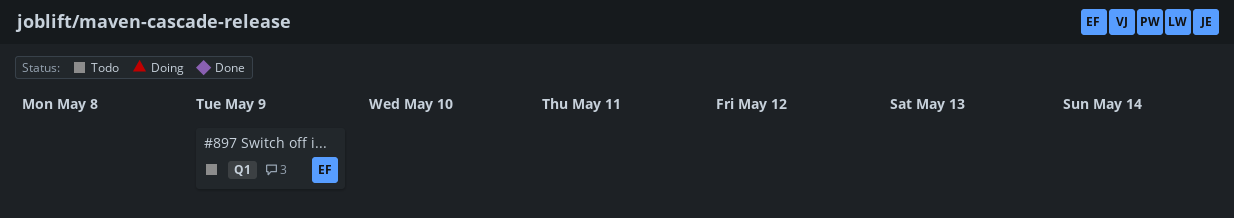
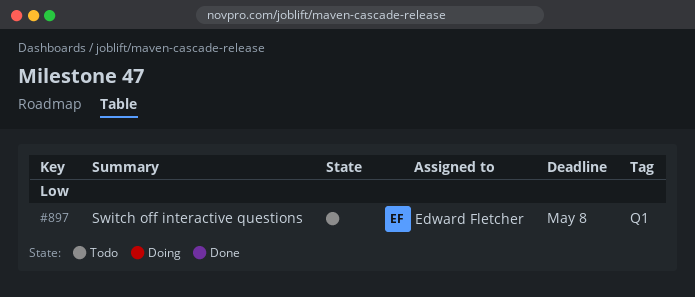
#897, due: May 9 -> May 8

